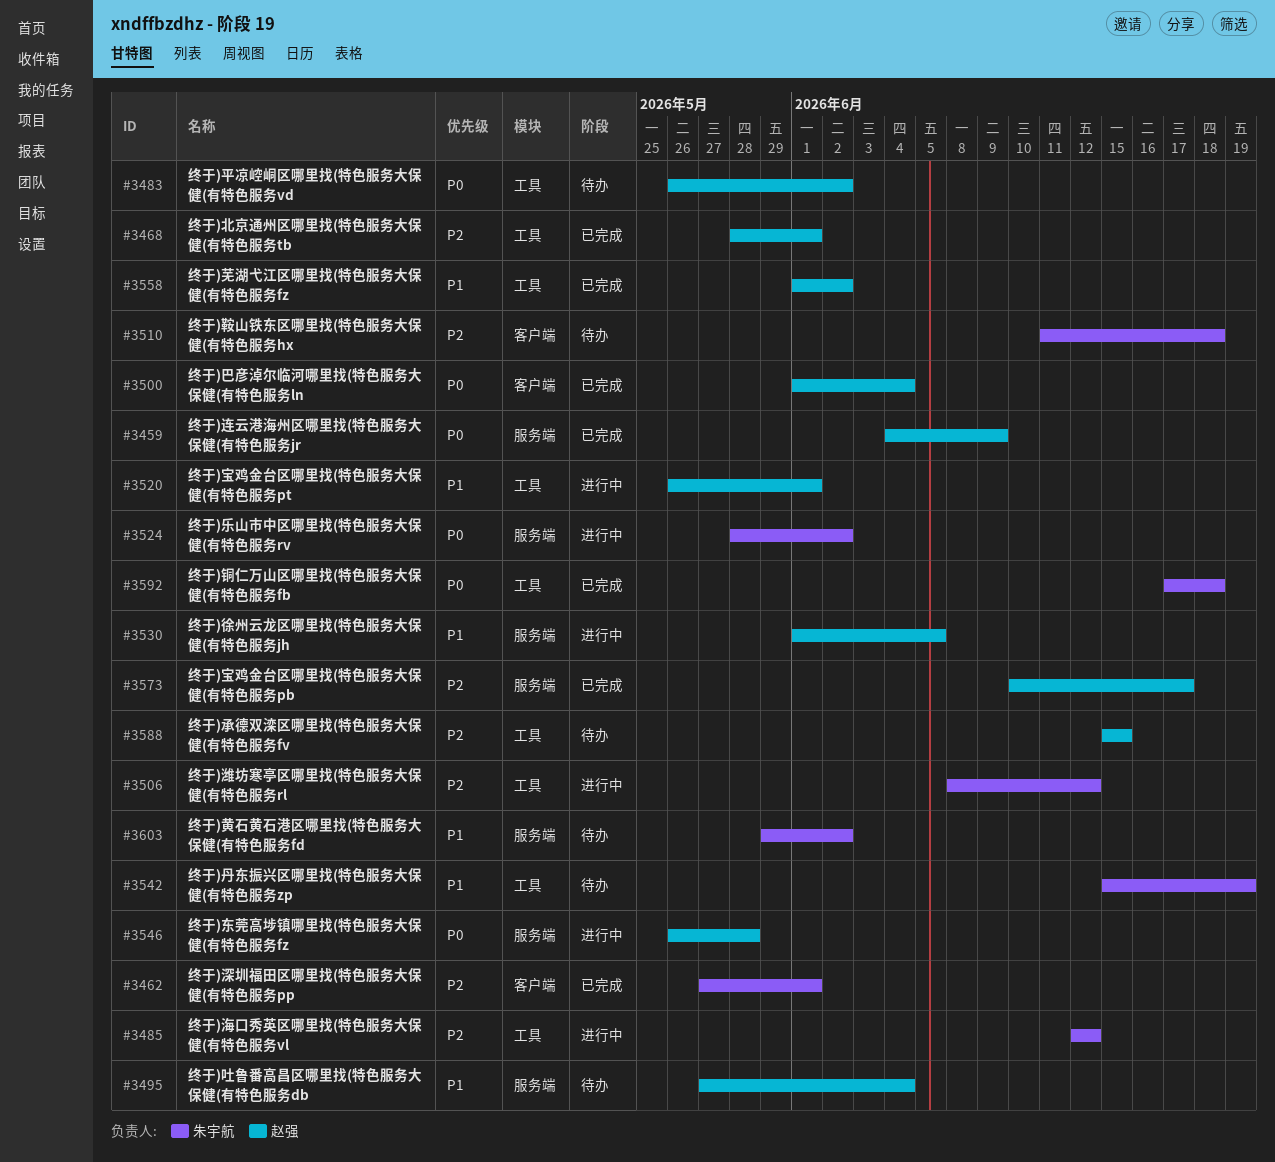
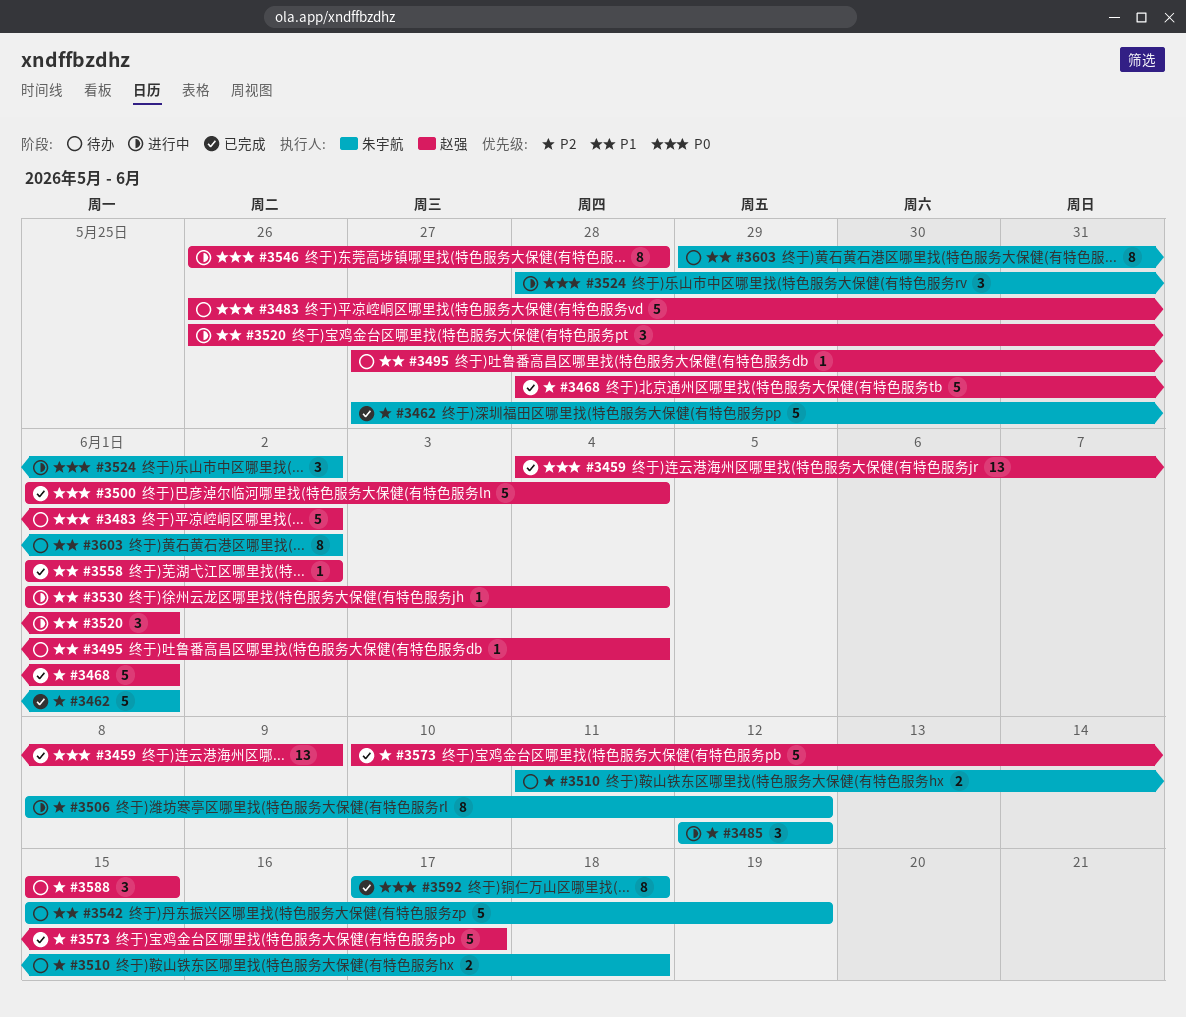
#3530, due: Jun 5 -> Jun 4

